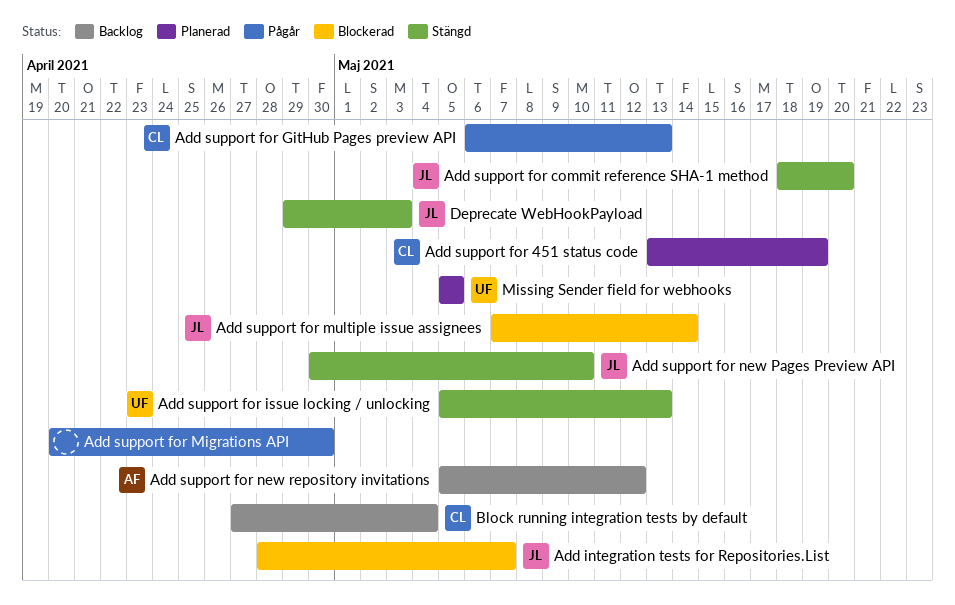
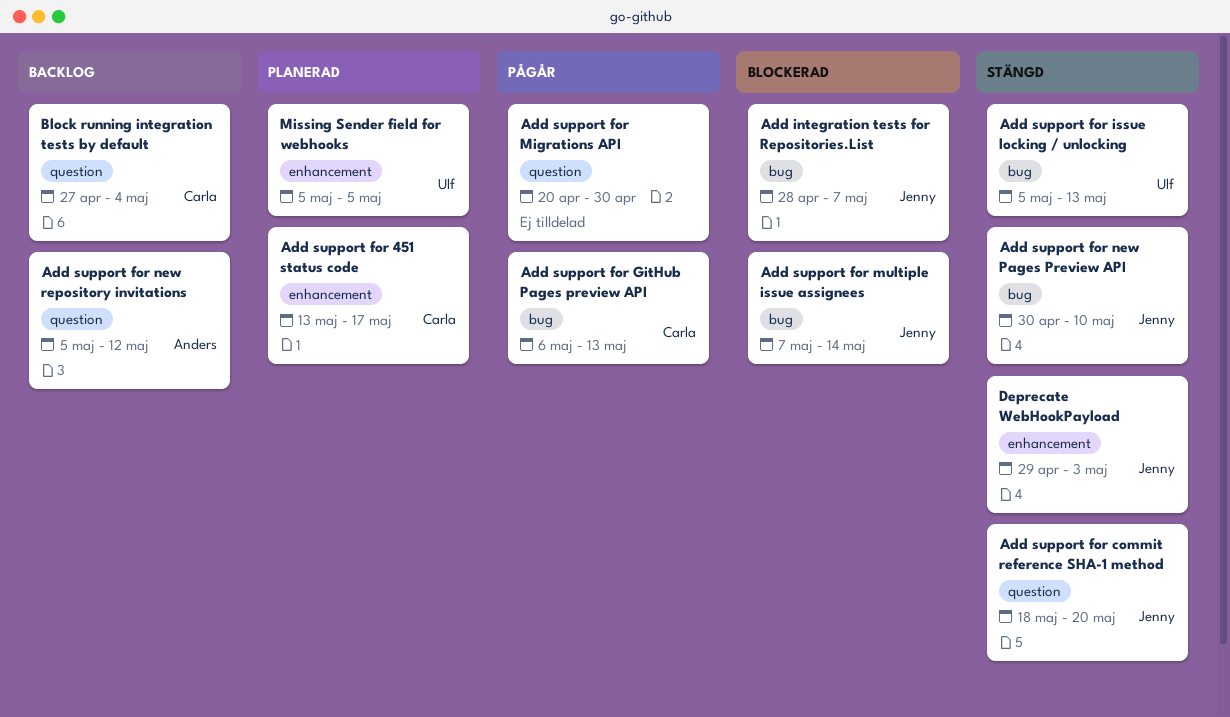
Add support for 451 status code, due: May 19 -> May 17

